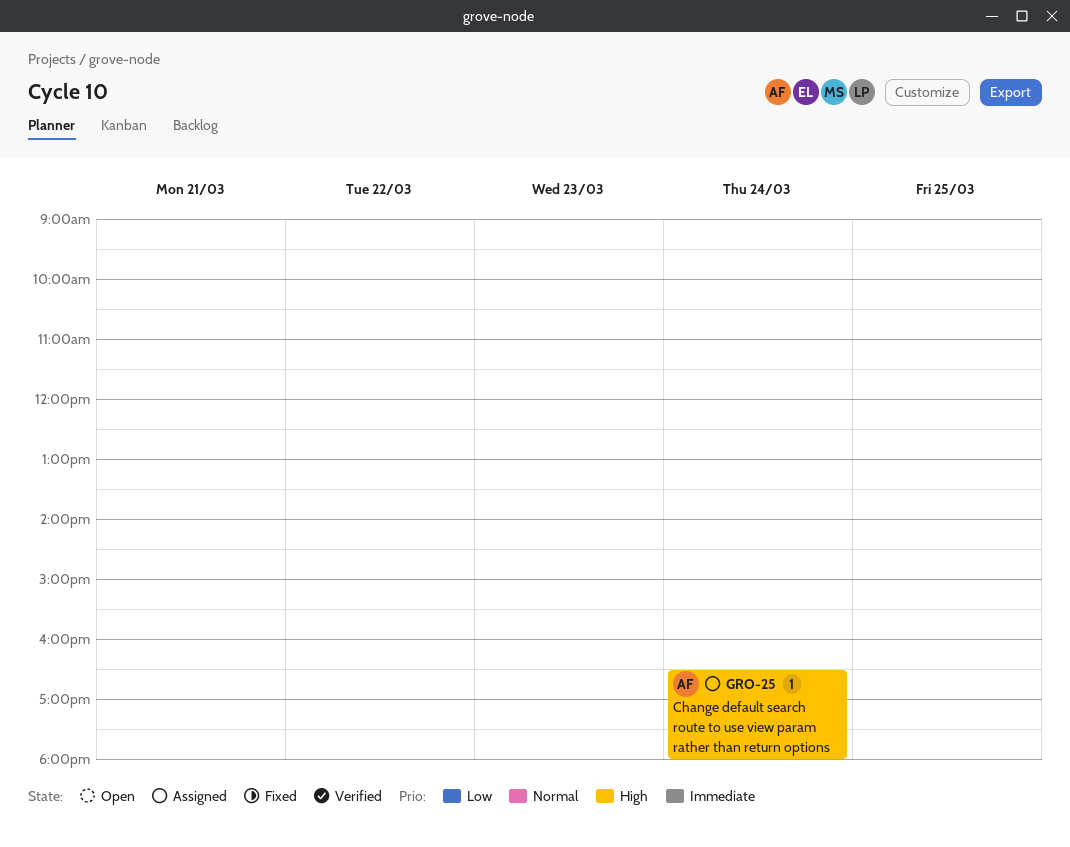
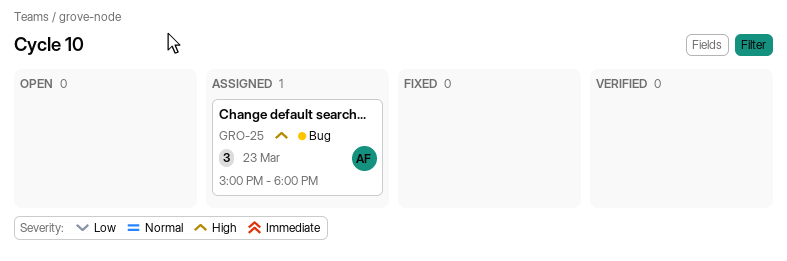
GRO-25, estimate: 1 -> 3
GRO-25, day: Mar 24 -> Mar 23
GRO-25, begins: 16:30 -> 15:00

